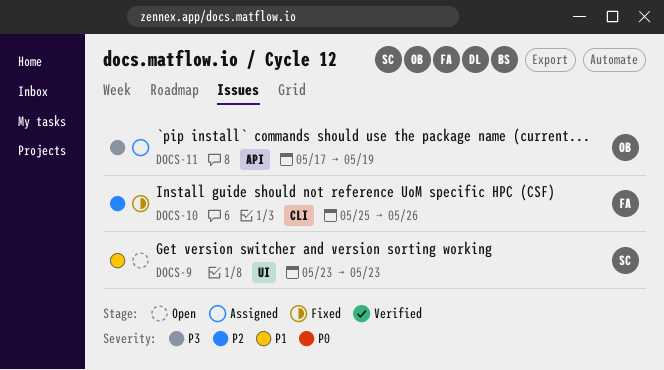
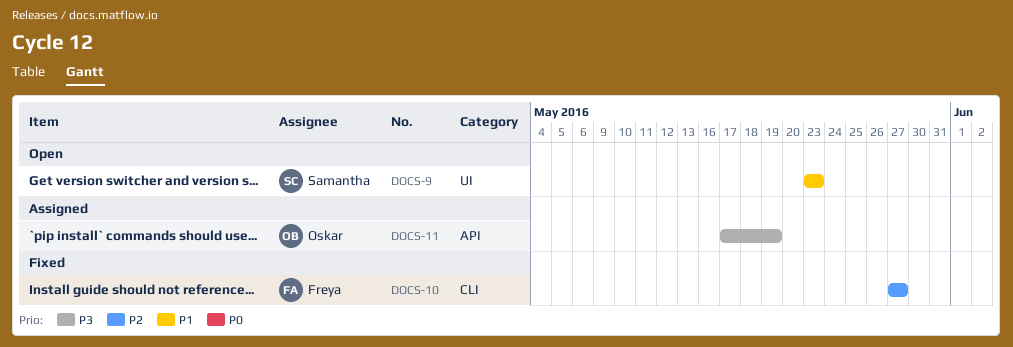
DOCS-10, start: May 25 -> May 27
DOCS-10, due: May 26 -> May 27

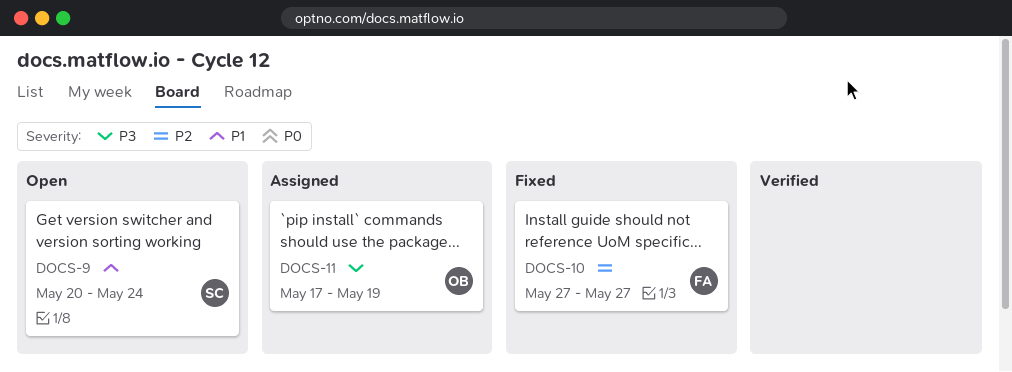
DOCS-9, start: May 23 -> May 20
DOCS-9, due: May 23 -> May 24

